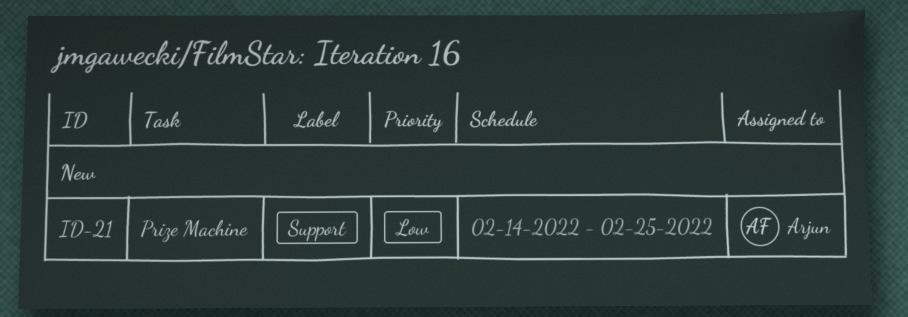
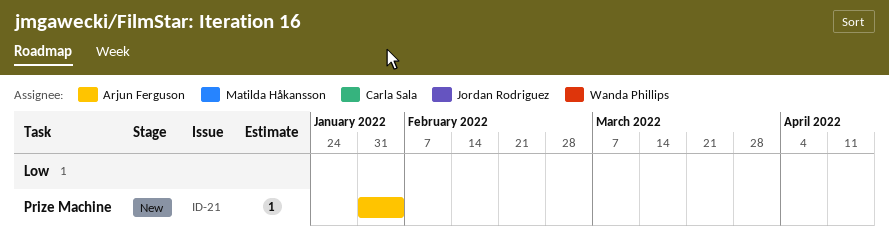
ID-21, start: Feb 14 -> Jan 31
ID-21, due: Feb 25 -> Feb 4

